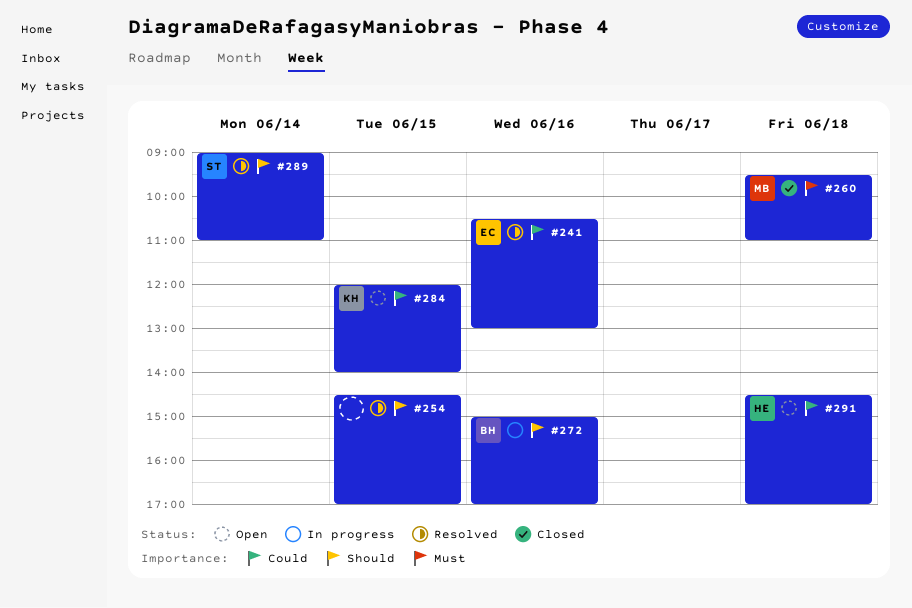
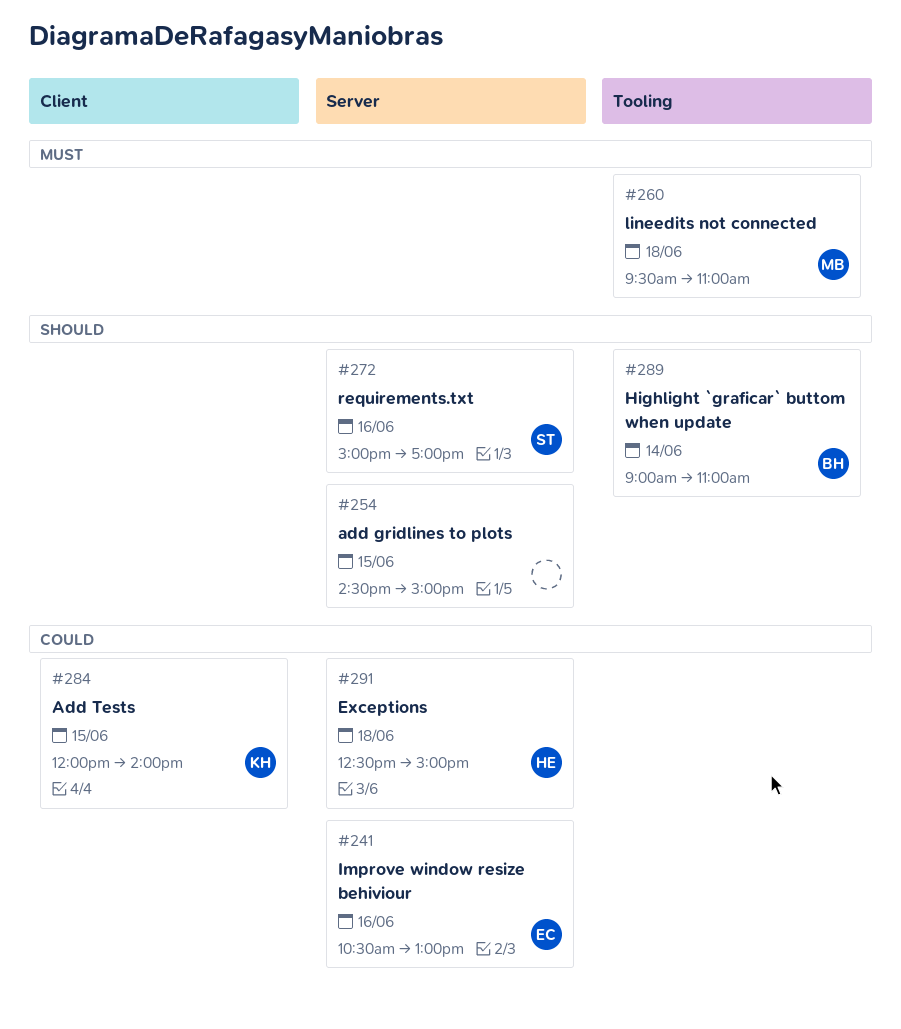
#254, ends: 17:00 -> 15:00
#272, owner: BH -> ST
#289, owner: ST -> BH
#291, begins: 14:30 -> 12:30
#291, ends: 17:00 -> 15:00

